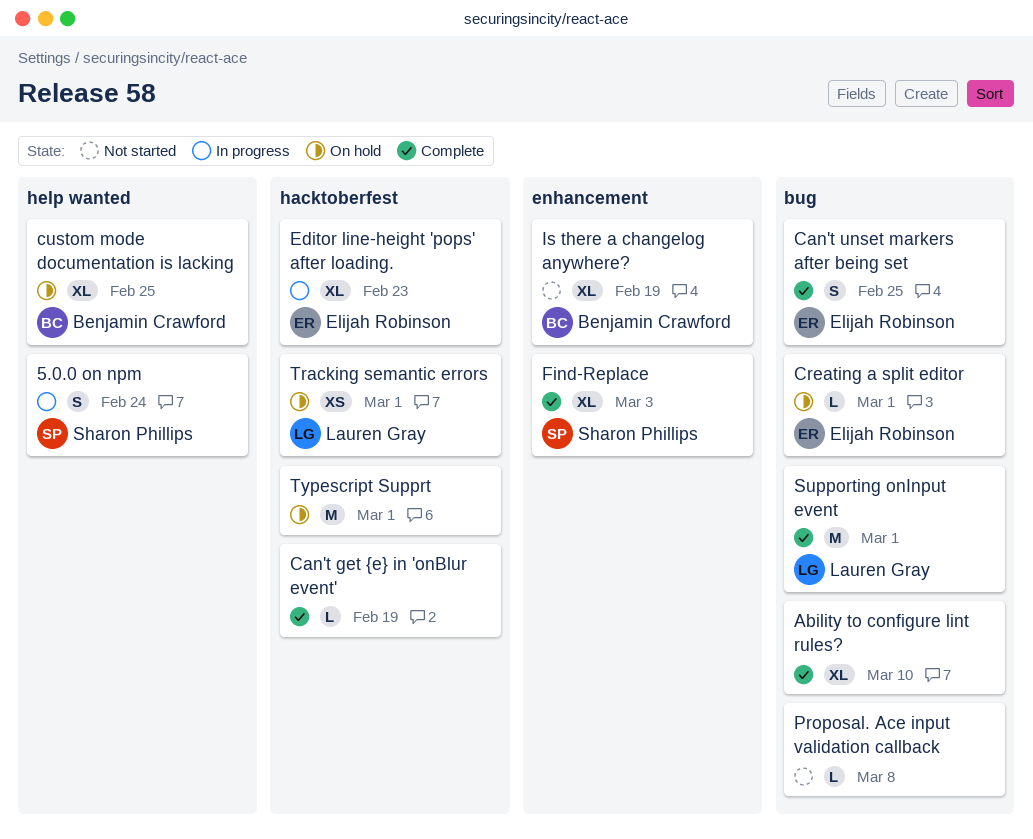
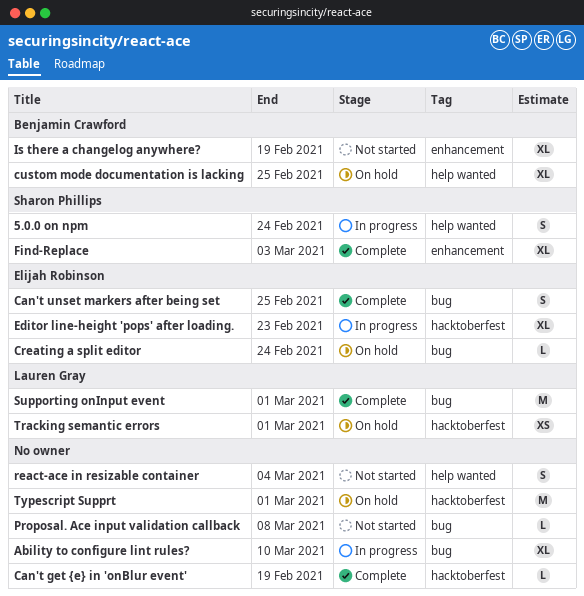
Ability to configure lint rules?, status: Complete -> In progress
Creating a split editor, due: Mar 1 -> Feb 24
react-ace in resizable container: none -> present

